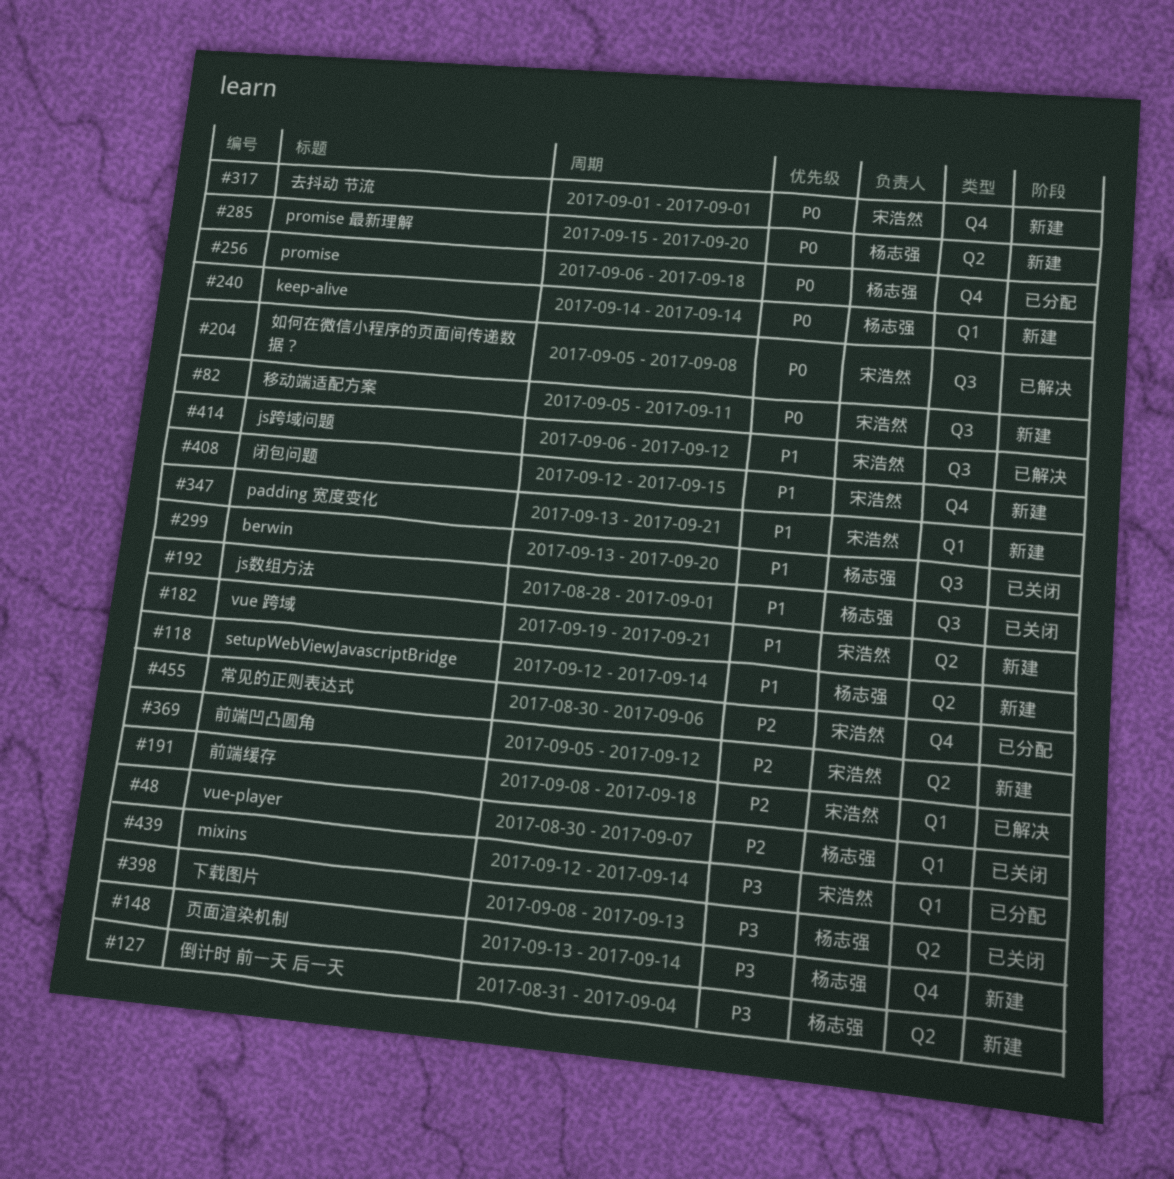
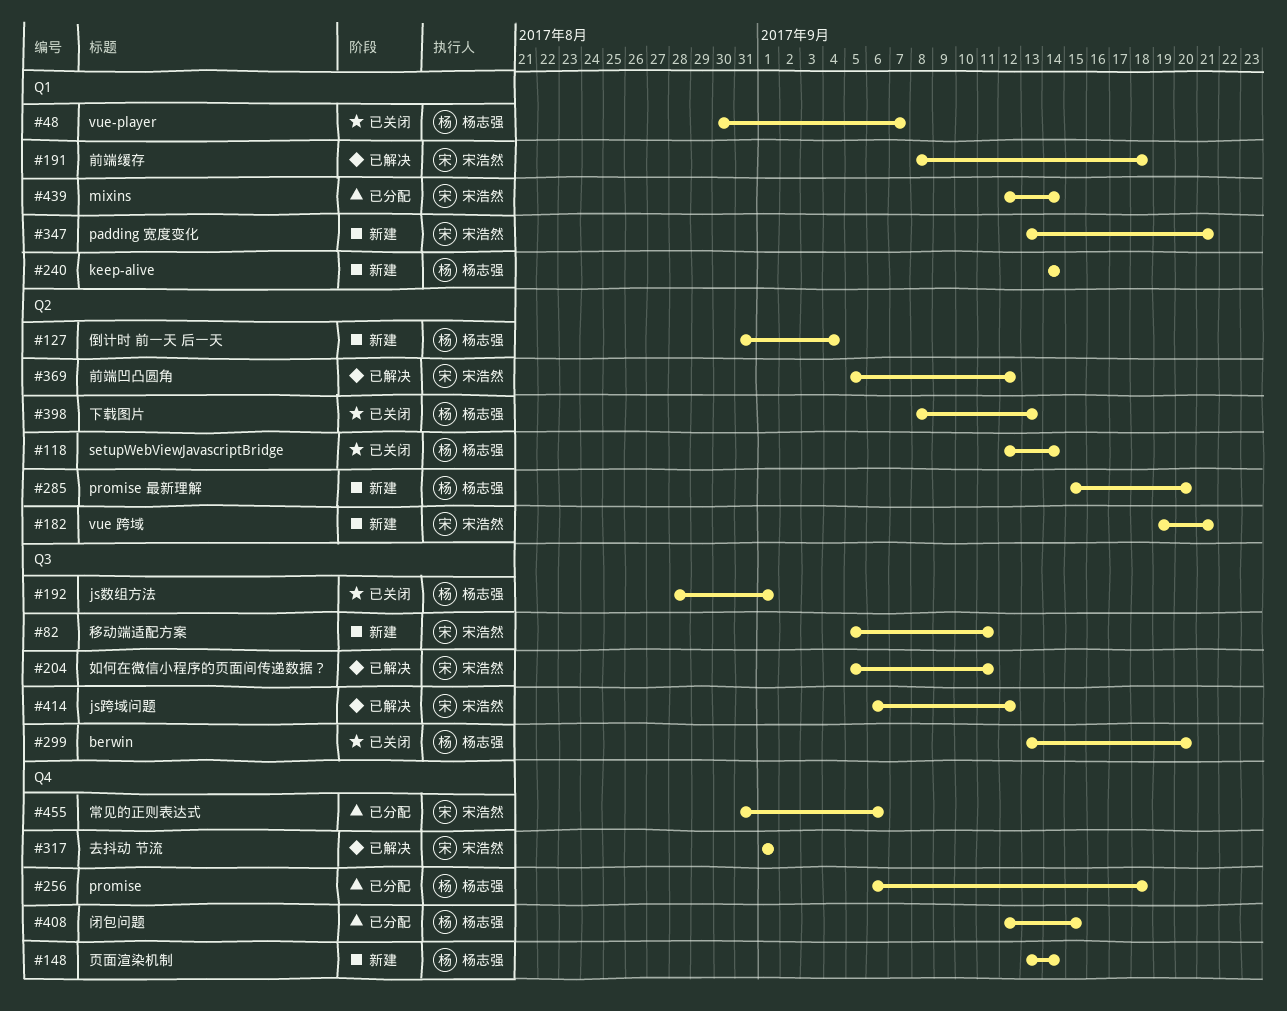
#118, status: 新建 -> 已关闭
#204, due: Sep 8 -> Sep 11
#317, status: 新建 -> 已解决
#369, status: 新建 -> 已解决
#408, status: 新建 -> 已分配
#408, owner: 宋浩然 -> 杨志强
#455, start: Aug 30 -> Aug 31

